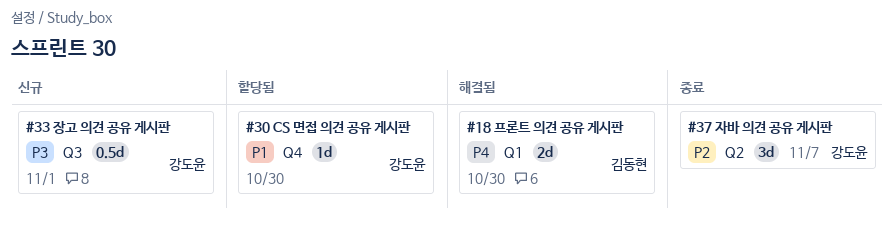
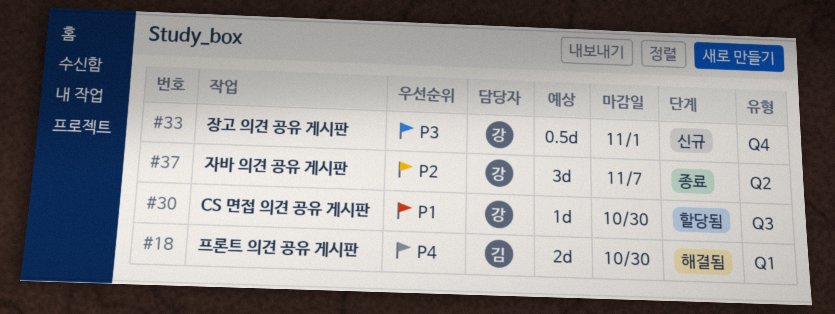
#30, label: Q4 -> Q3
#33, label: Q3 -> Q4

